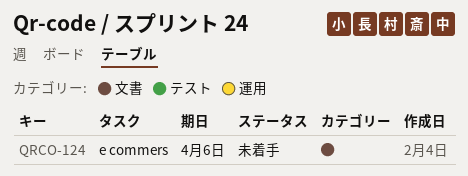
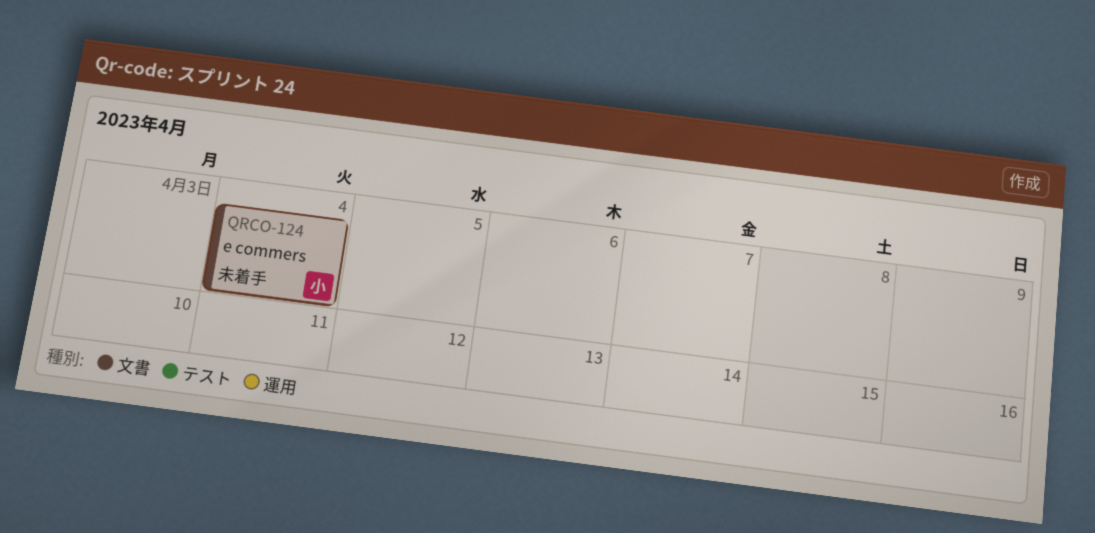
QRCO-124, due: Apr 6 -> Apr 4

